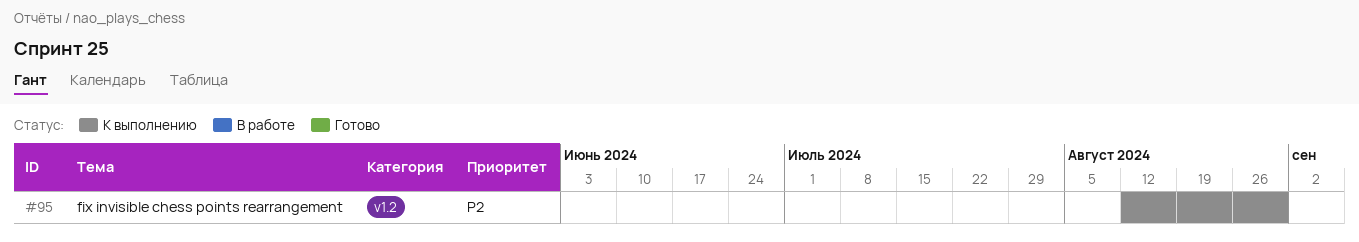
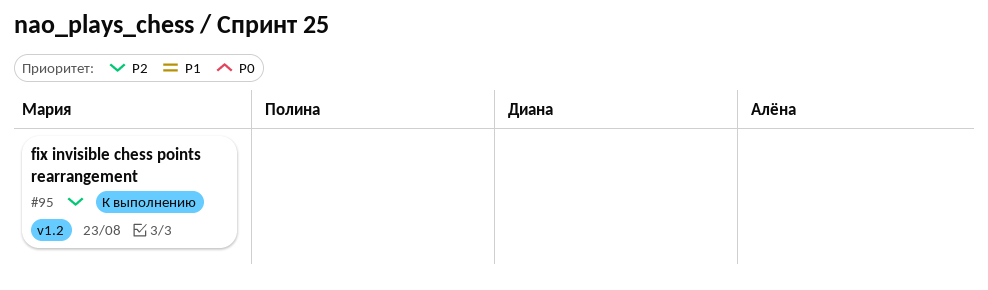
#95, due: Aug 30 -> Aug 23

